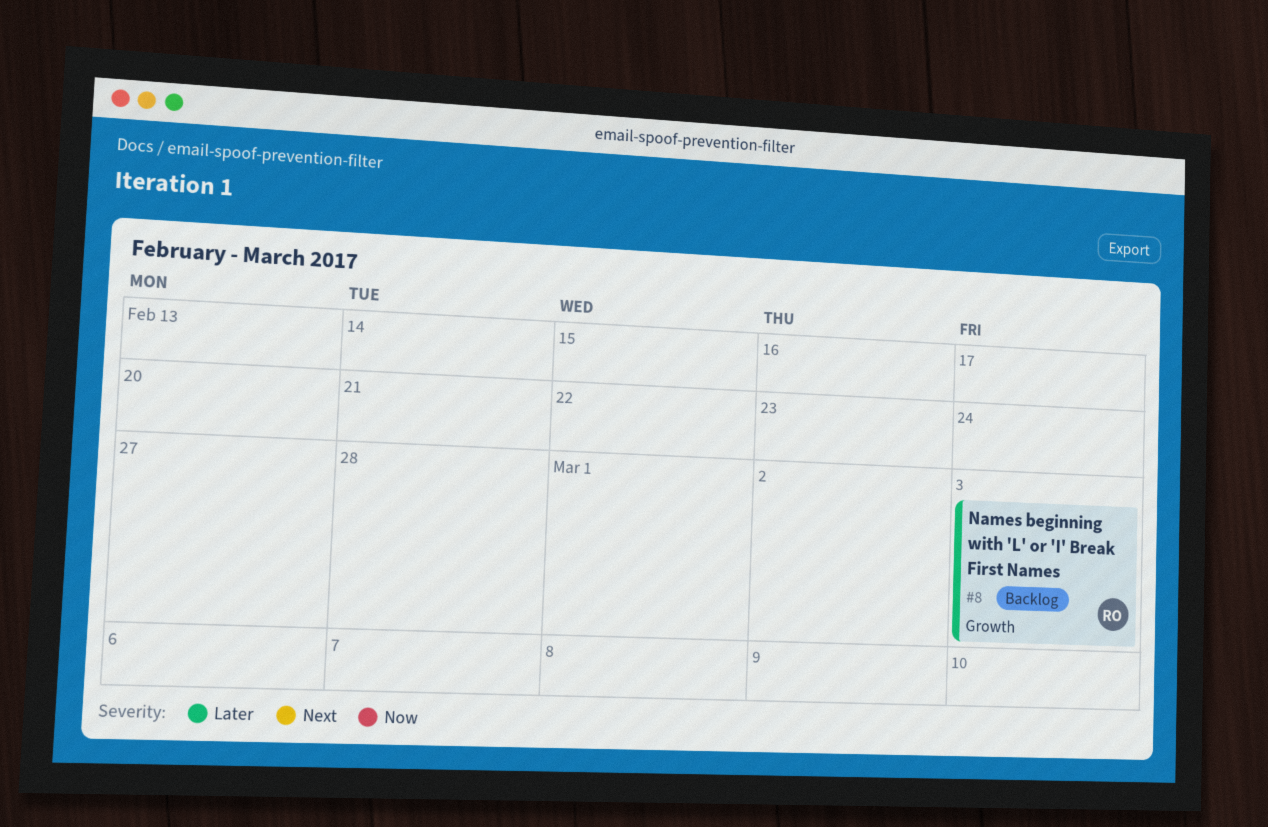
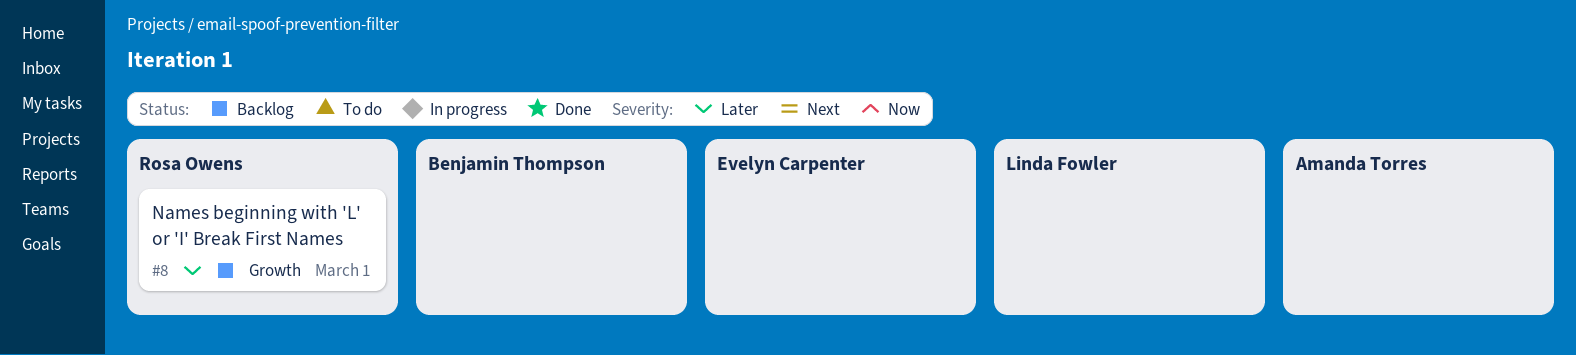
#8, due: Mar 3 -> Mar 1

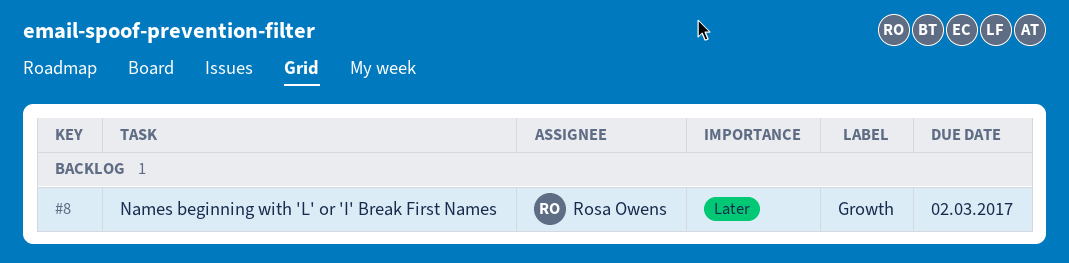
#8, due: Mar 1 -> Mar 2

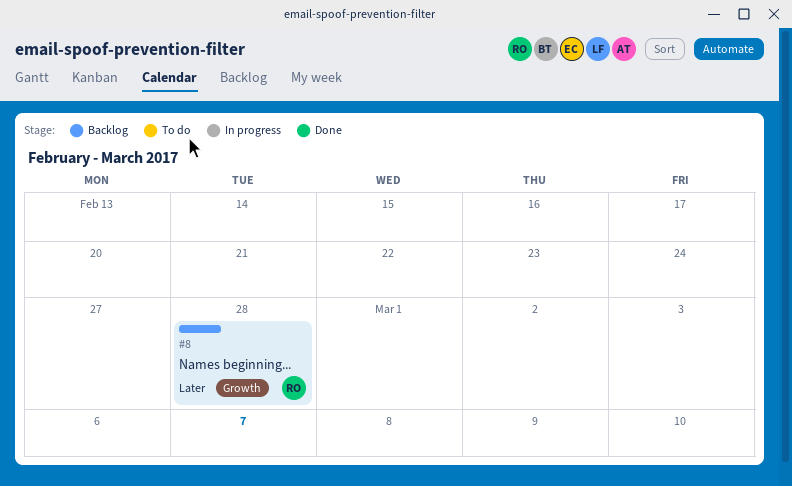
#8, due: Mar 2 -> Feb 28

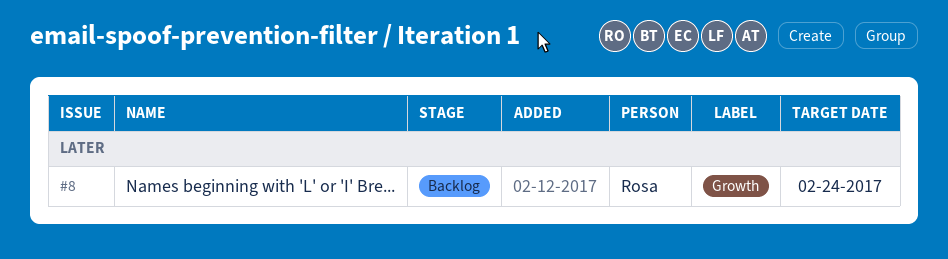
#8, due: Feb 28 -> Feb 24

